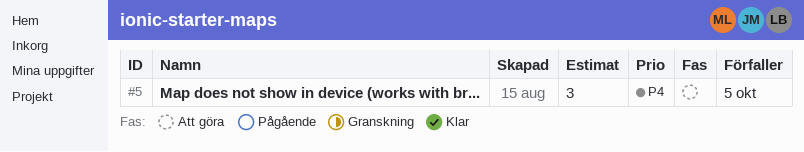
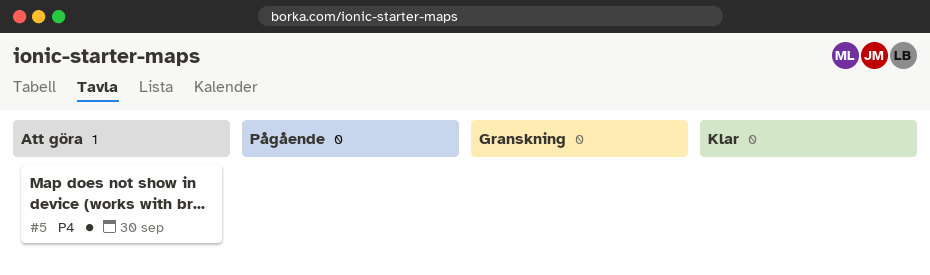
#5, estimate: 3 -> 1
#5, due: Oct 5 -> Sep 30

